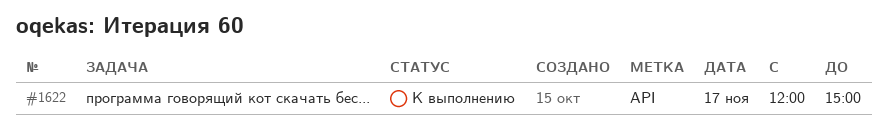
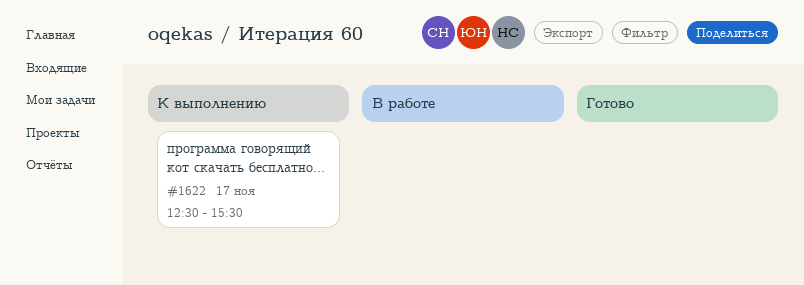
#1622, begins: 12:00 -> 12:30
#1622, ends: 15:00 -> 15:30

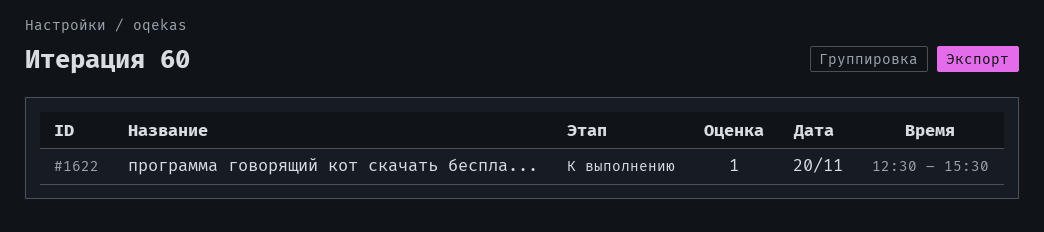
#1622, day: Nov 17 -> Nov 20

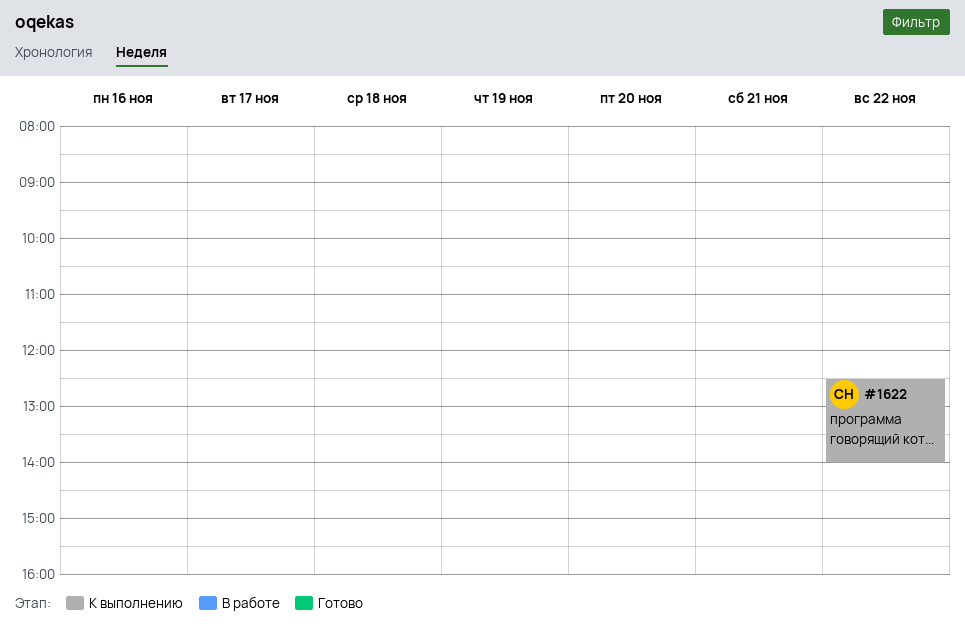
#1622, day: Nov 20 -> Nov 22
#1622, ends: 15:30 -> 14:00

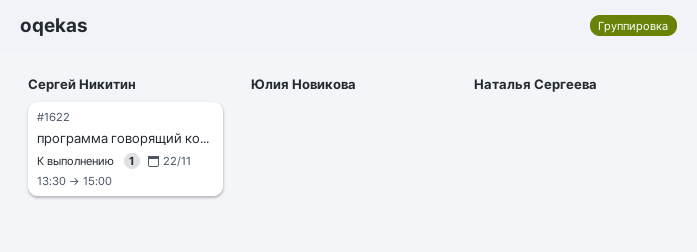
#1622, begins: 12:30 -> 13:30
#1622, ends: 14:00 -> 15:00

